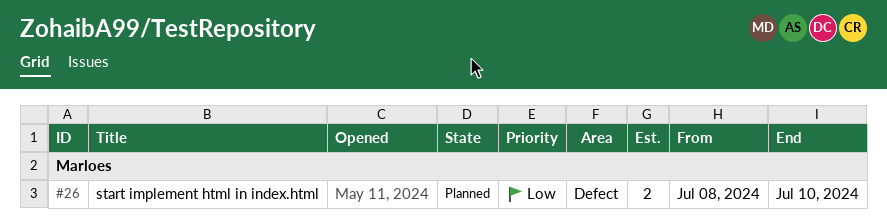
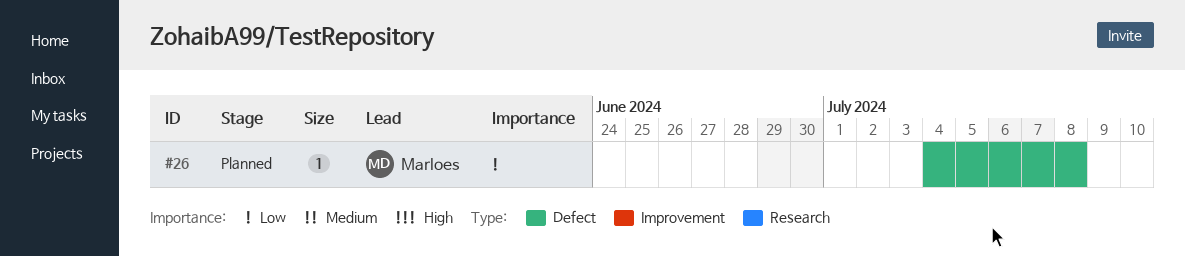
#26, estimate: 2 -> 1
#26, start: Jul 8 -> Jul 4
#26, due: Jul 10 -> Jul 8

